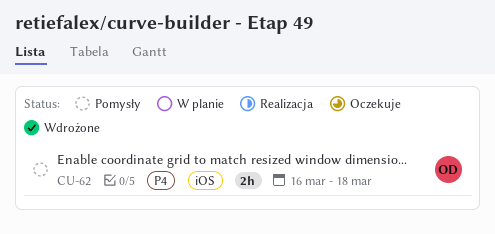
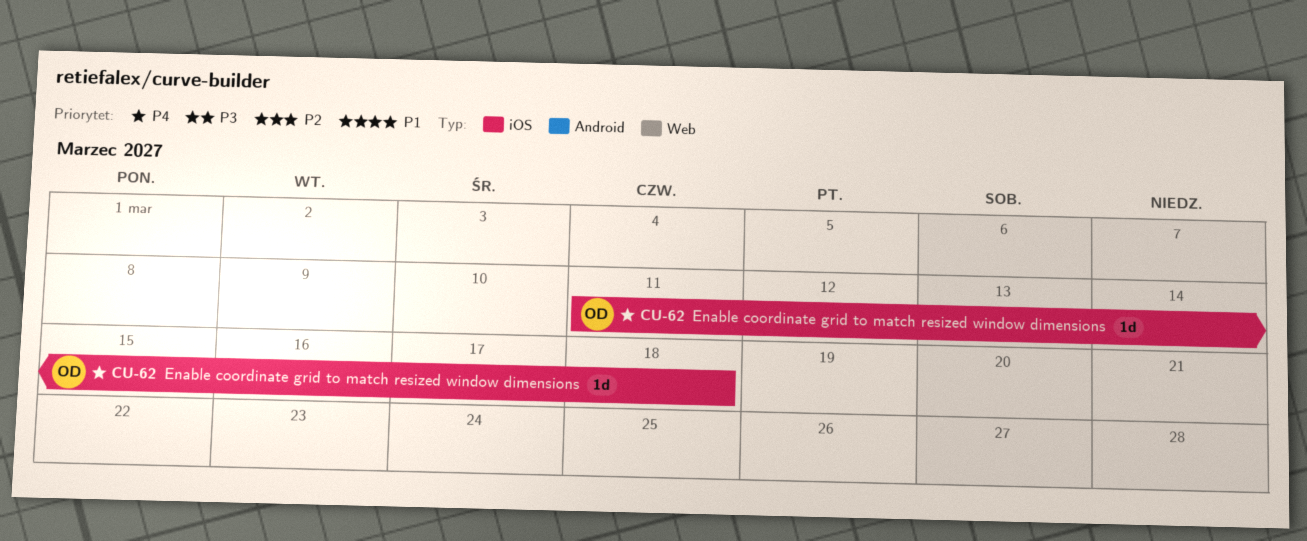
CU-62, estimate: 2h -> 1d
CU-62, start: Mar 16 -> Mar 11

